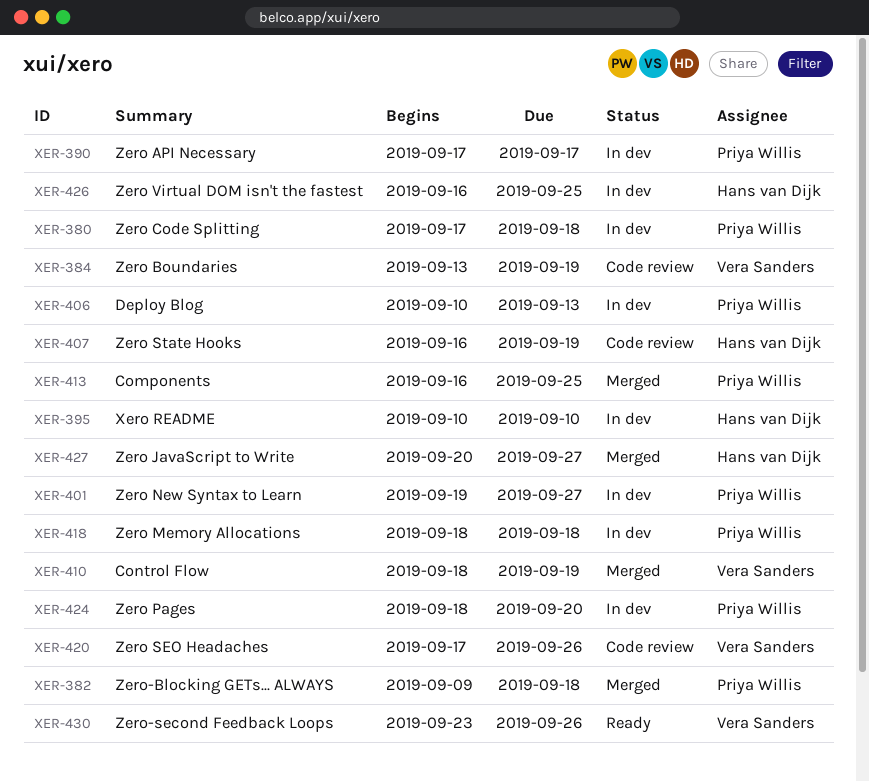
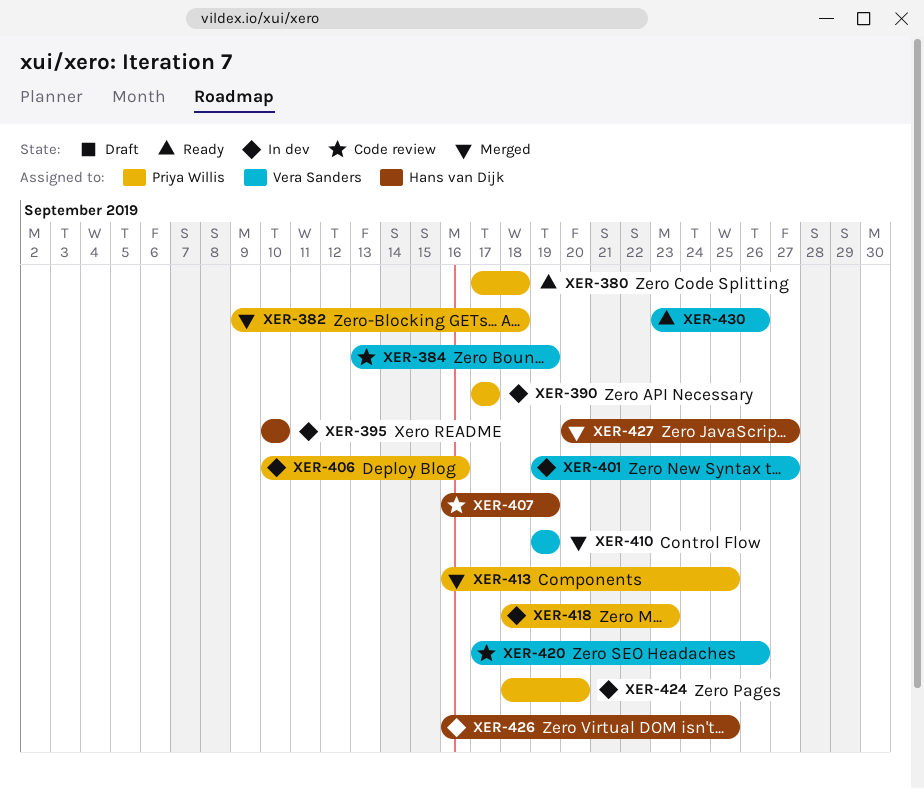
XER-380, status: In dev -> Ready
XER-401, owner: Priya Willis -> Vera Sanders
XER-406, due: Sep 13 -> Sep 16
XER-410, start: Sep 18 -> Sep 19
XER-418, due: Sep 18 -> Sep 23

